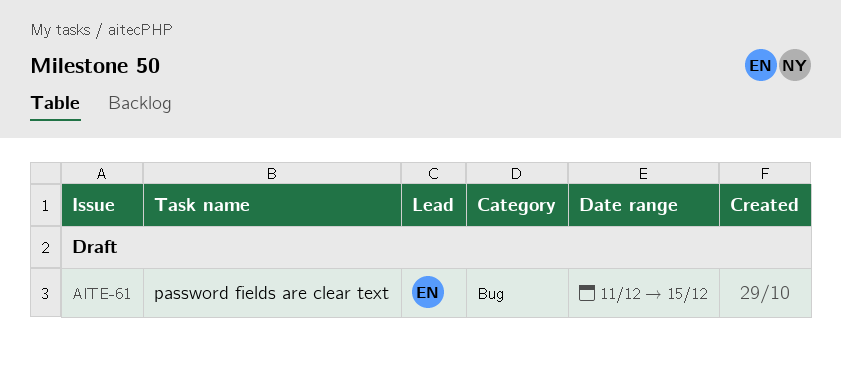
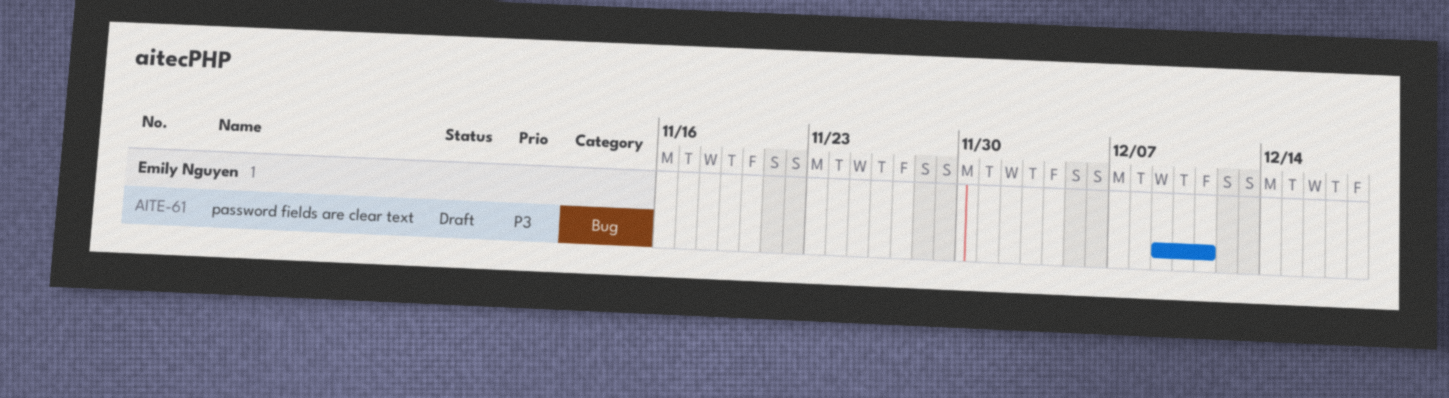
AITE-61, start: Dec 11 -> Dec 9
AITE-61, due: Dec 15 -> Dec 11

